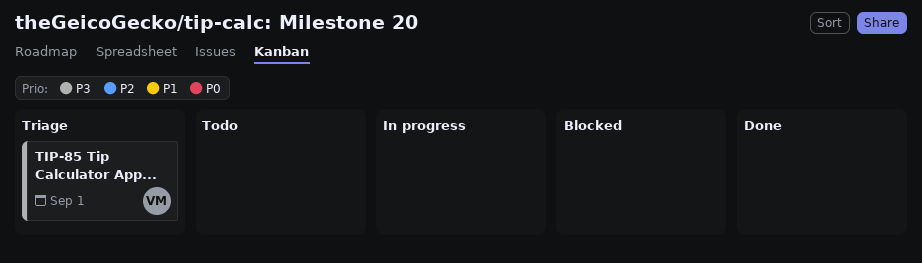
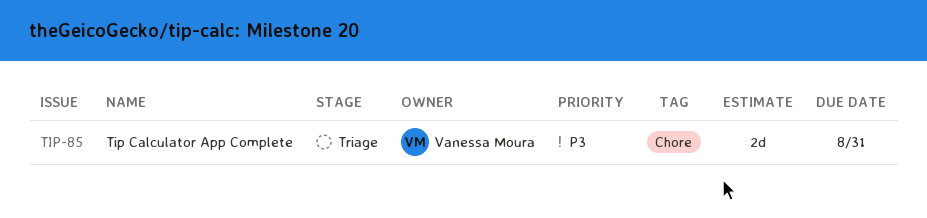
TIP-85, due: Sep 1 -> Aug 31

